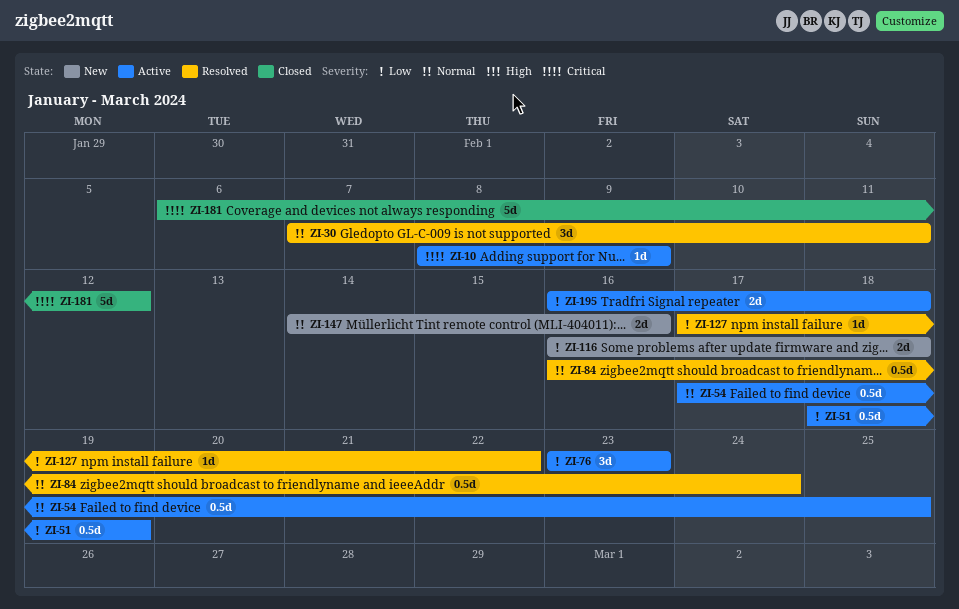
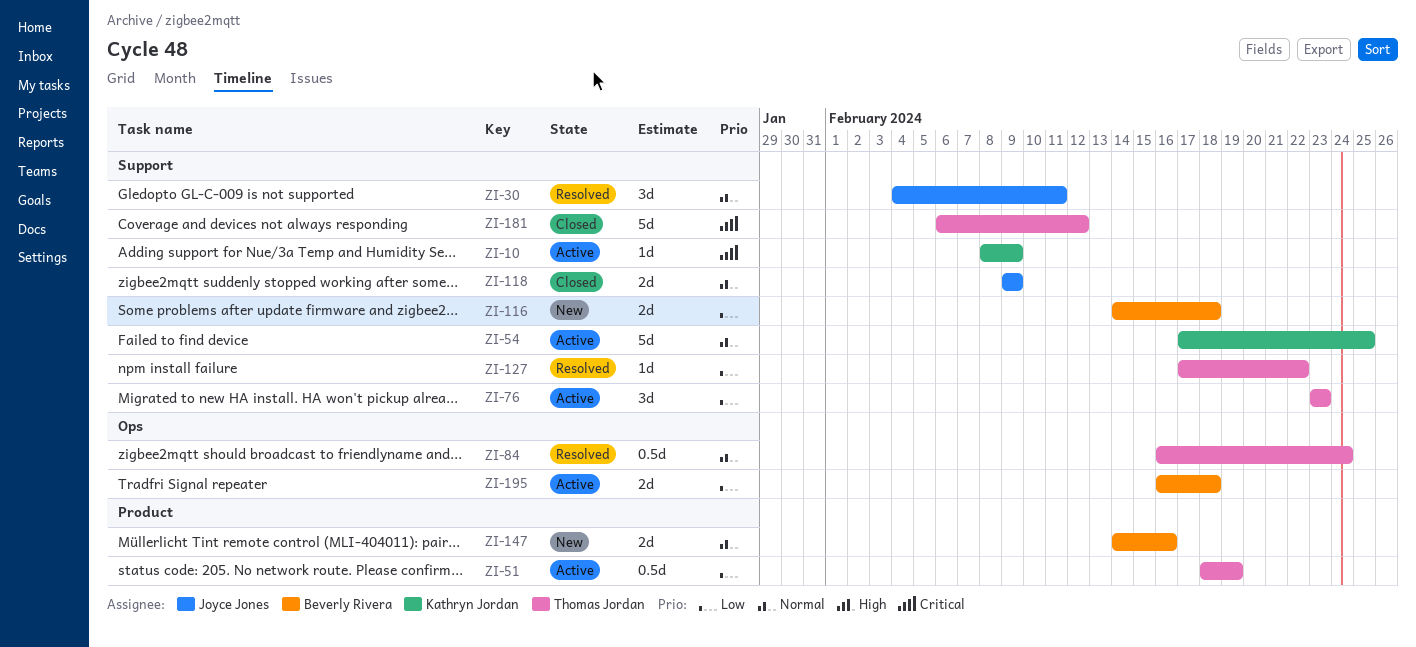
ZI-30, start: Feb 7 -> Feb 4
ZI-54, estimate: 0.5d -> 5d
ZI-116, start: Feb 16 -> Feb 14
ZI-118: none -> present

